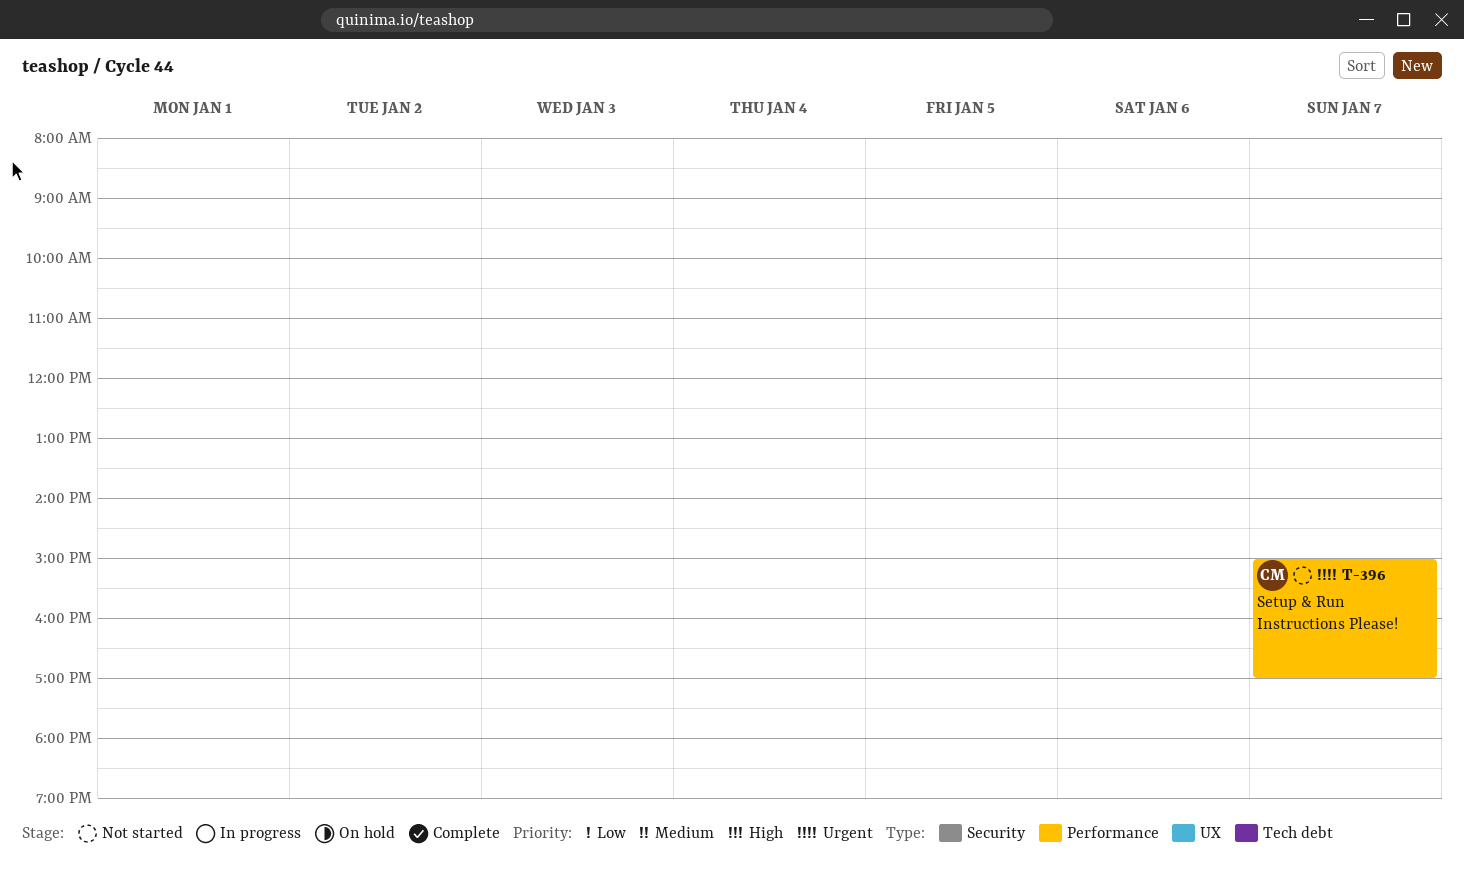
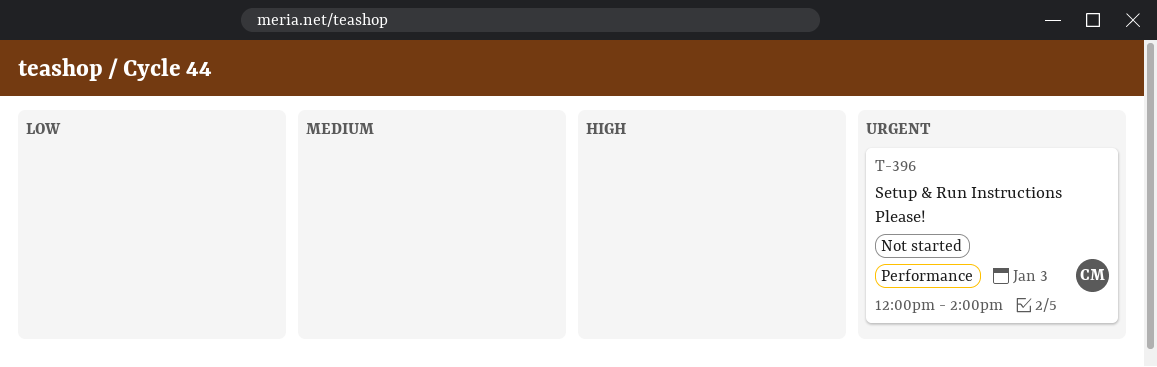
T-396, day: Jan 7 -> Jan 3
T-396, begins: 15:00 -> 12:00
T-396, ends: 17:00 -> 14:00

